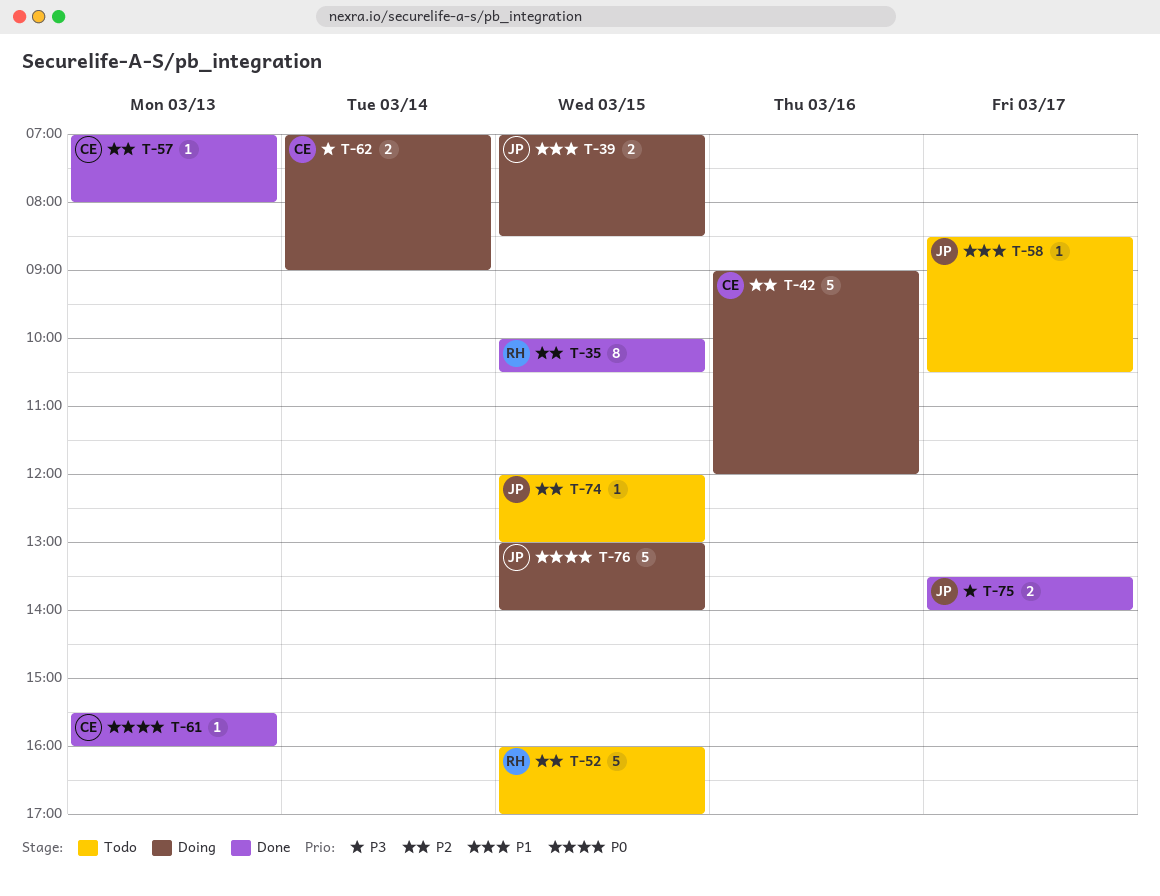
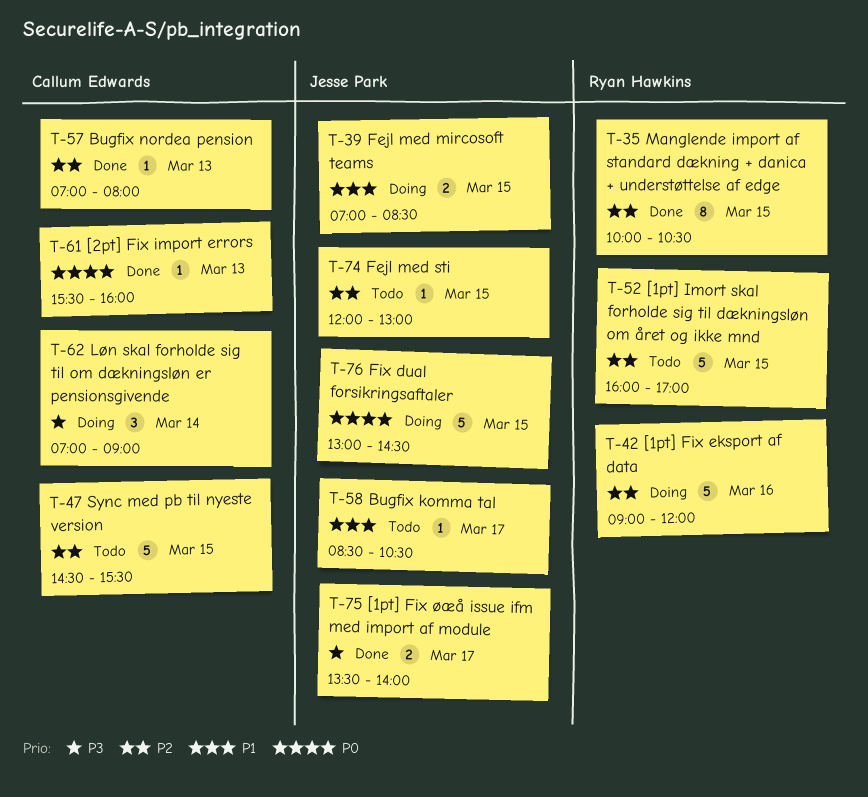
T-42, owner: Callum Edwards -> Ryan Hawkins
T-47: none -> present
T-62, estimate: 2 -> 3
T-76, ends: 14:00 -> 14:30

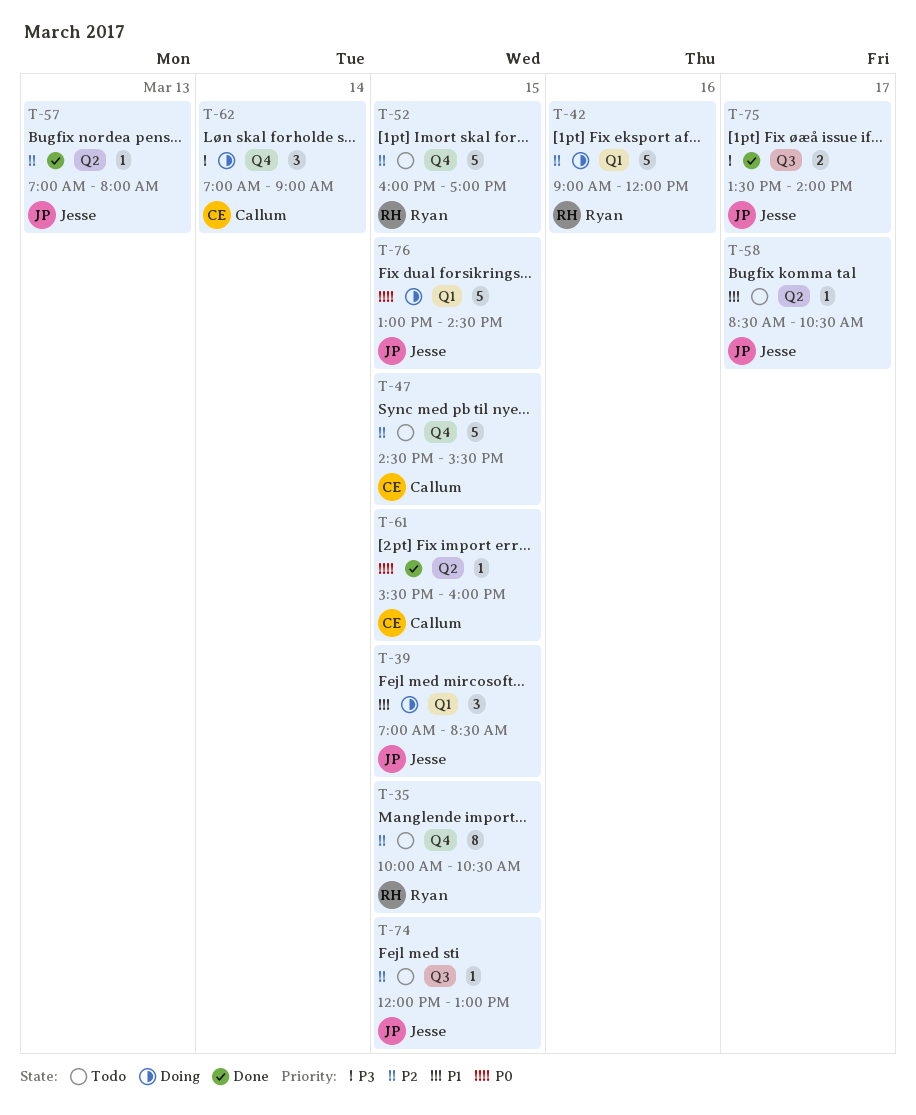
T-35, status: Done -> Todo
T-39, estimate: 2 -> 3
T-57, owner: Callum Edwards -> Jesse Park
T-61, day: Mar 13 -> Mar 15

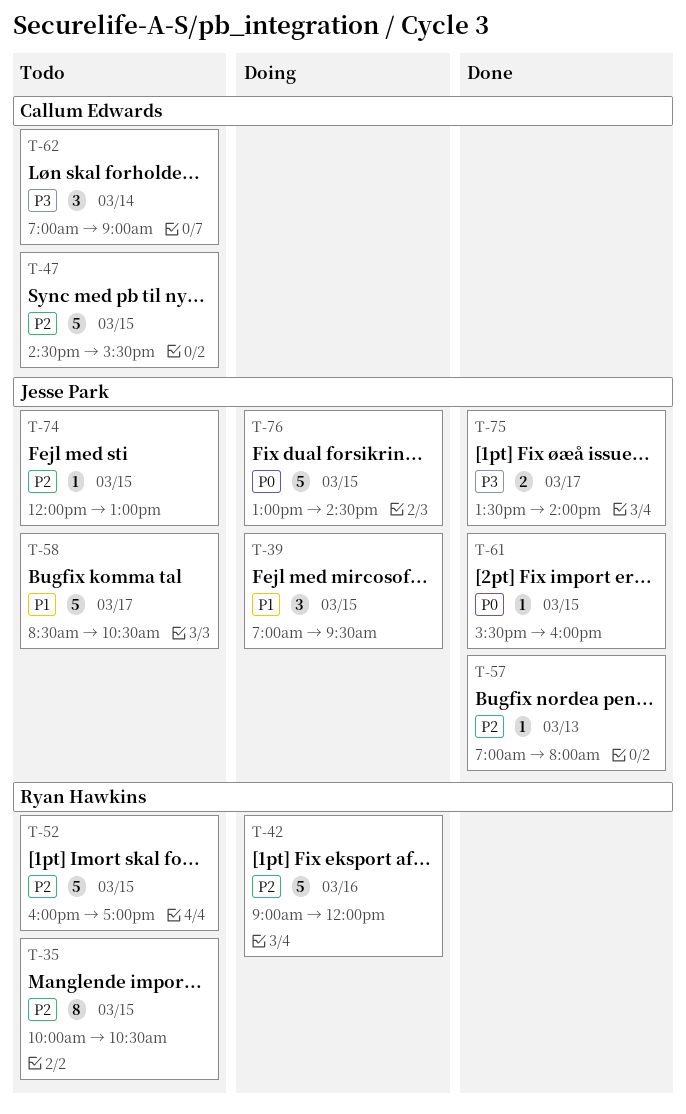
T-39, ends: 08:30 -> 09:30
T-58, estimate: 1 -> 5
T-61, owner: Callum Edwards -> Jesse Park
T-62, status: Doing -> Todo

